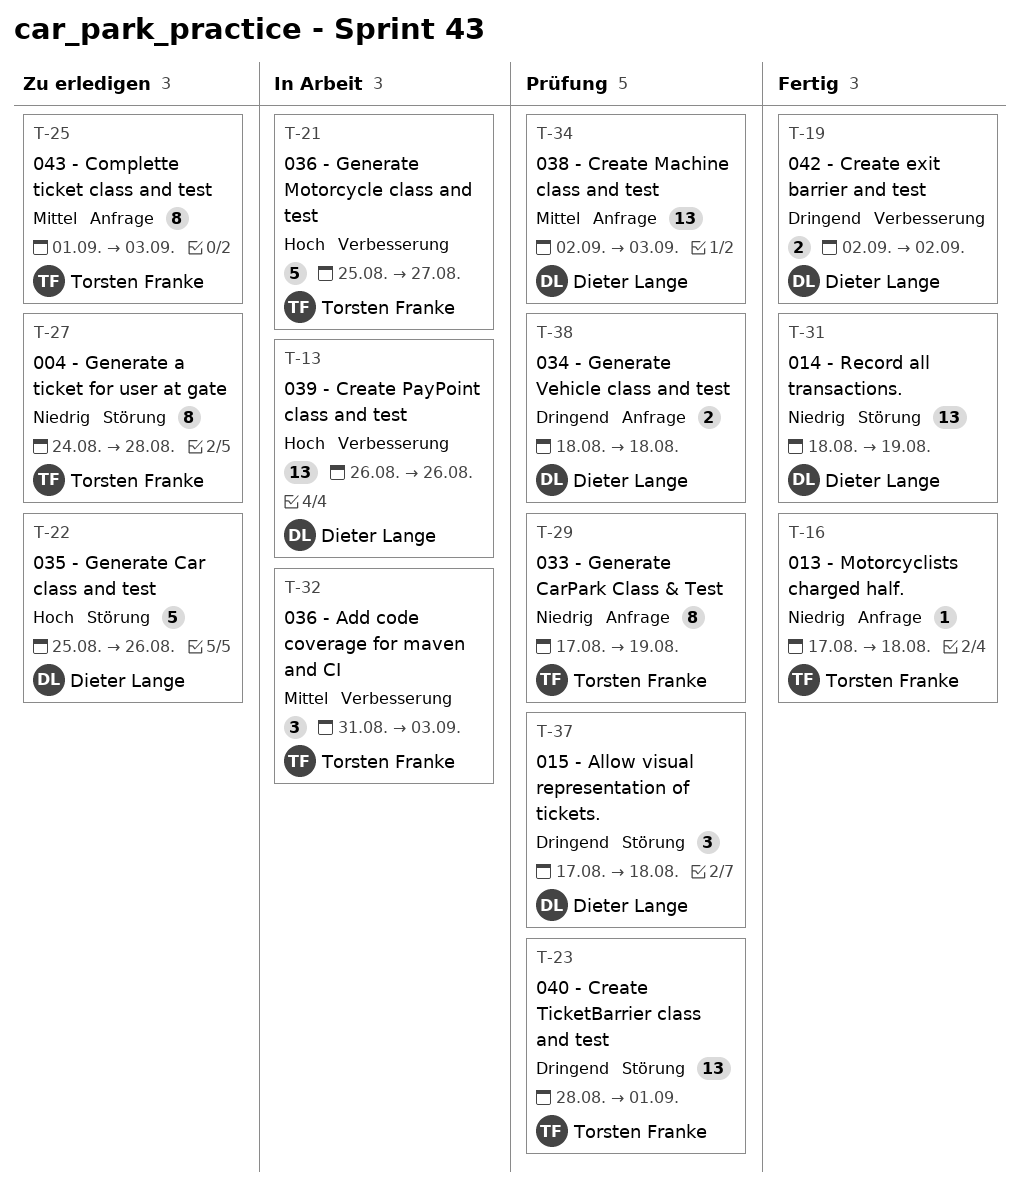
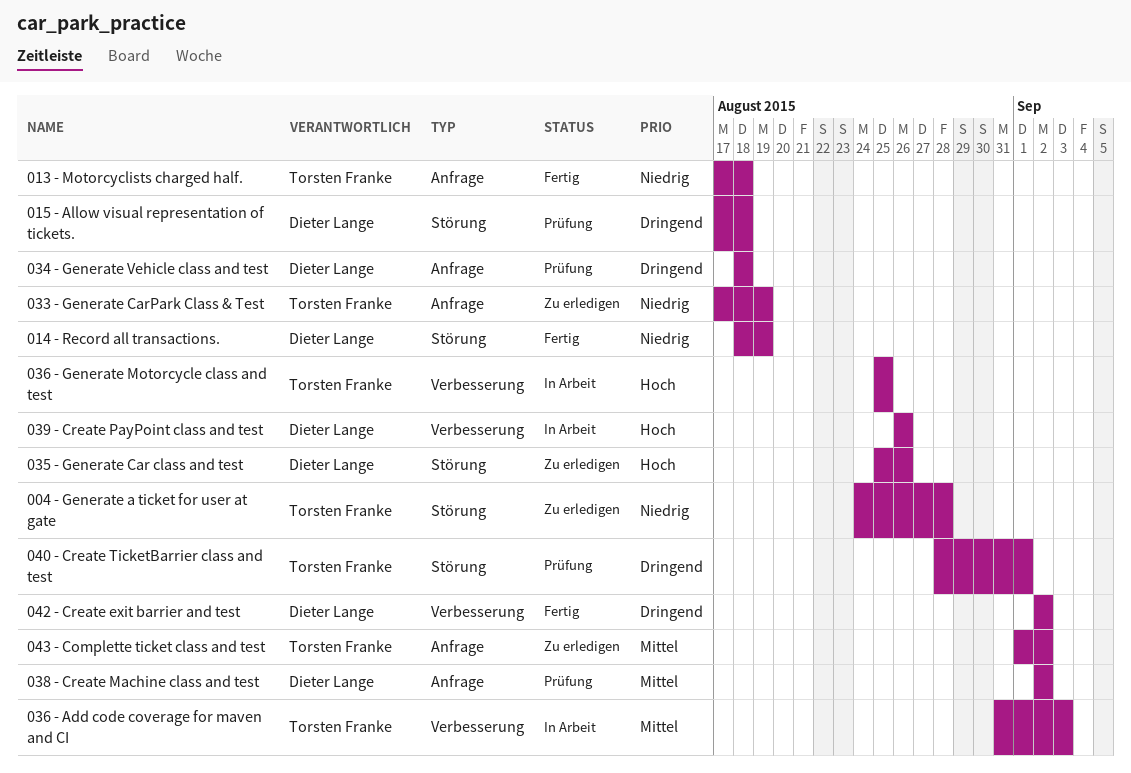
033 - Generate CarPark Class & Test, status: Prüfung -> Zu erledigen
036 - Generate Motorcycle class and test, due: Aug 27 -> Aug 25
038 - Create Machine class and test, due: Sep 3 -> Sep 2
043 - Complette ticket class and test, due: Sep 3 -> Sep 2

